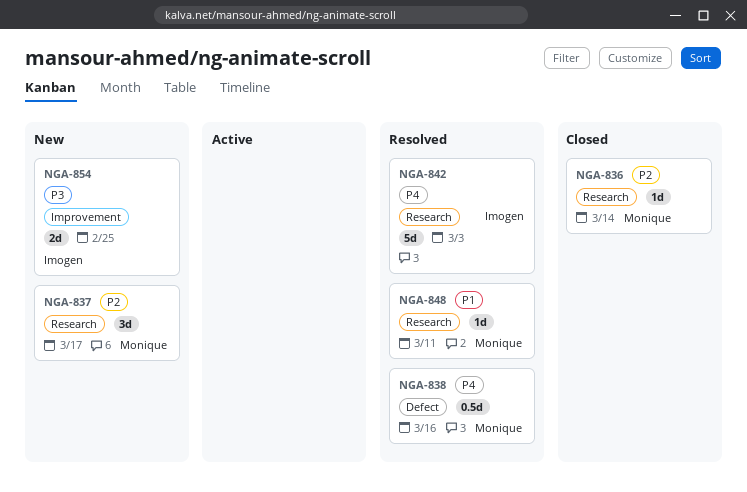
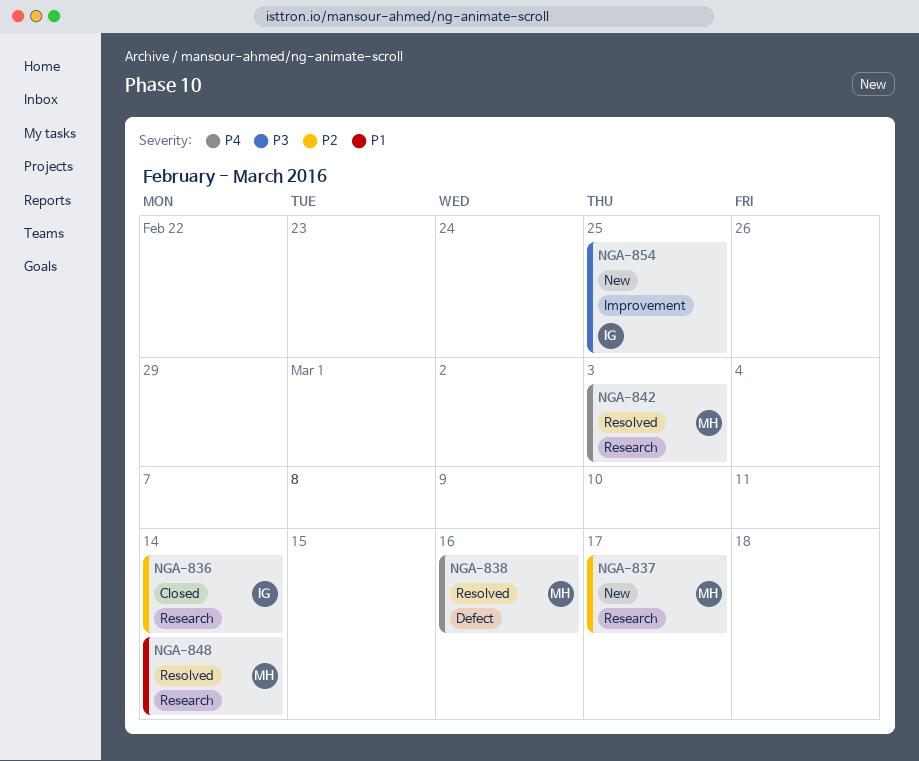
NGA-836, owner: Monique -> Imogen
NGA-842, owner: Imogen -> Monique
NGA-848, due: Mar 11 -> Mar 14

